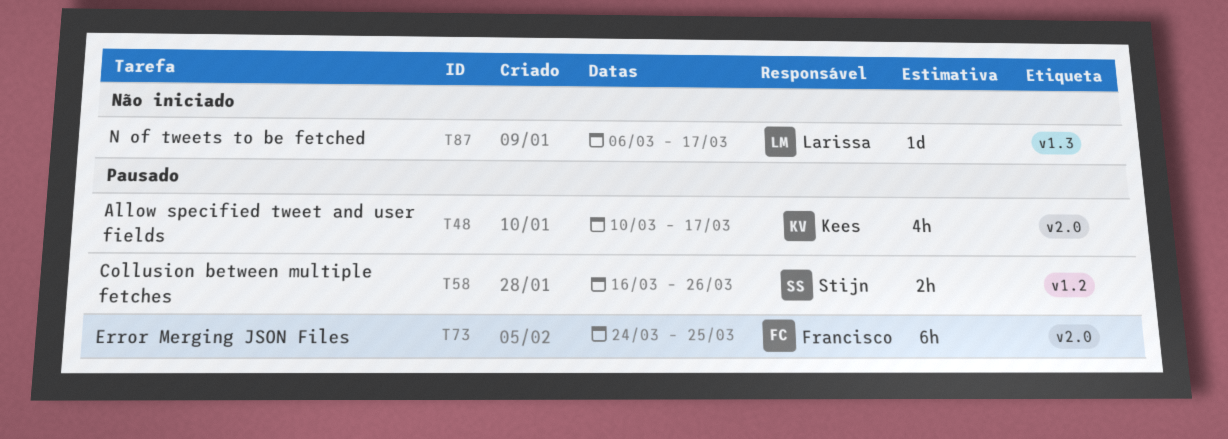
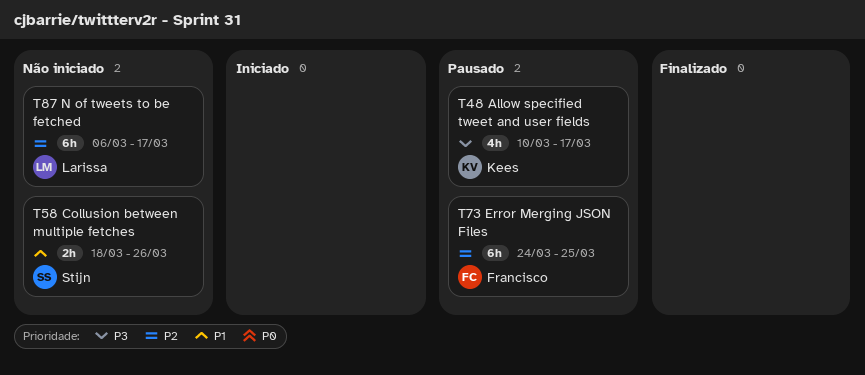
T58, status: Pausado -> Não iniciado
T58, start: Mar 16 -> Mar 18
T87, estimate: 1d -> 6h

